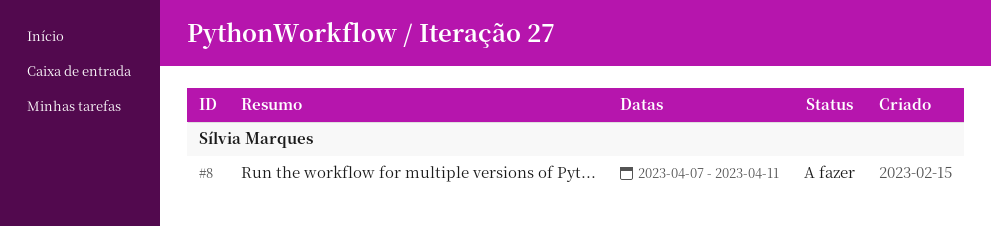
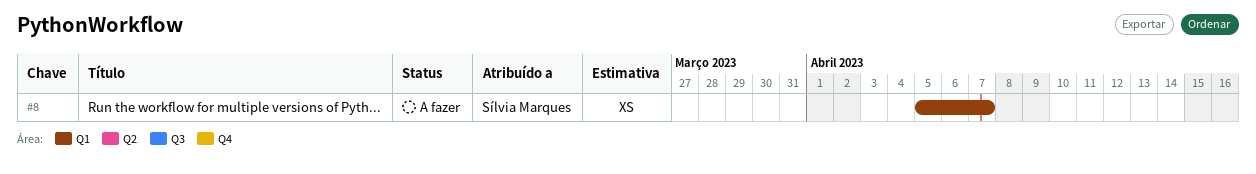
#8, start: Apr 7 -> Apr 5
#8, due: Apr 11 -> Apr 7

